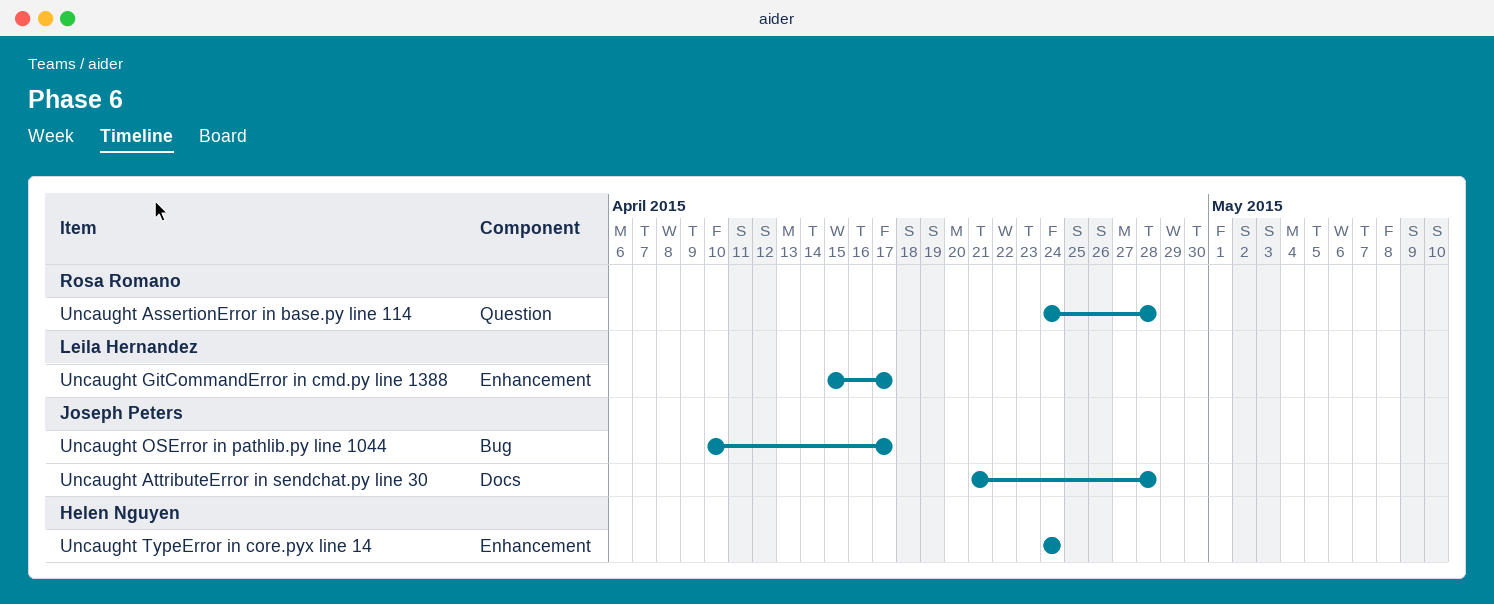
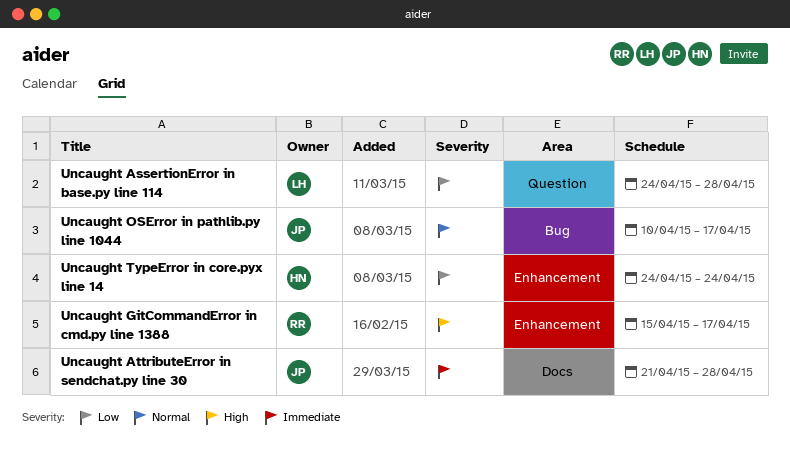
Uncaught AssertionError in base.py line 114, owner: Rosa Romano -> Leila Hernandez
Uncaught GitCommandError in cmd.py line 1388, owner: Leila Hernandez -> Rosa Romano

